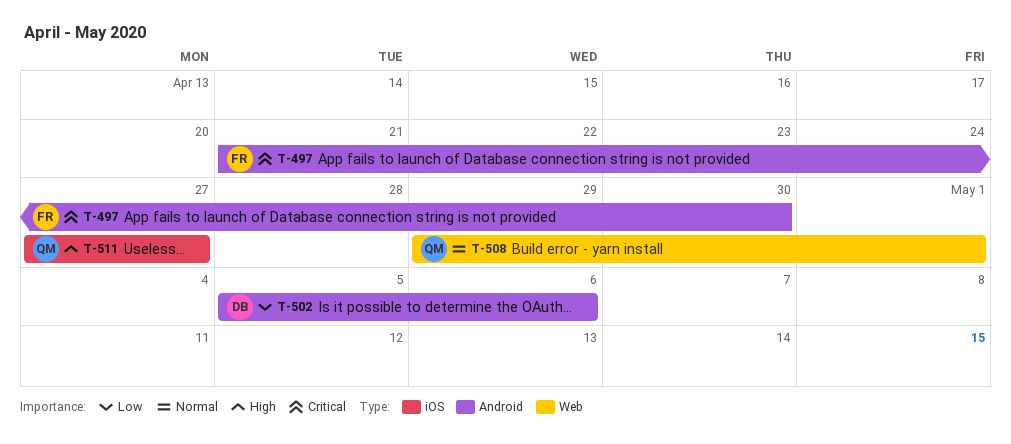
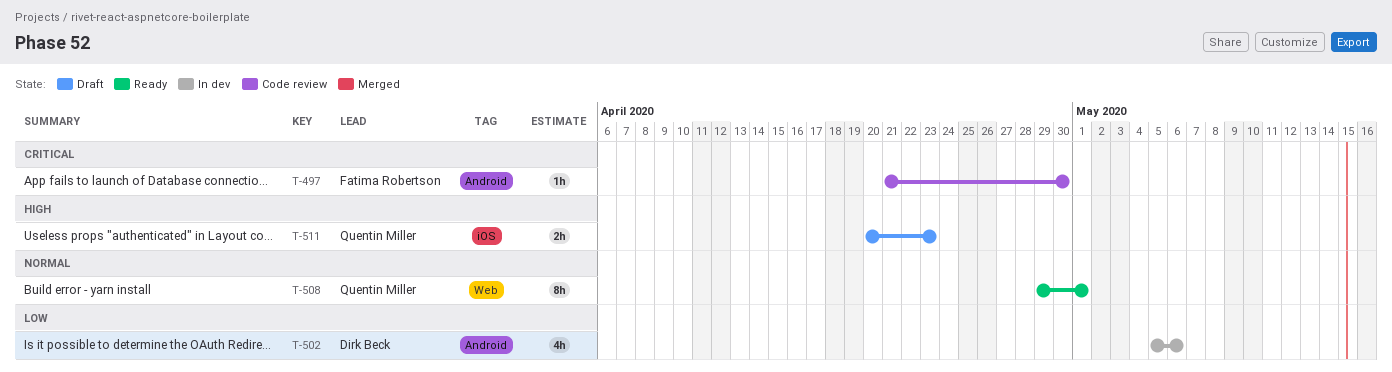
T-511, start: Apr 27 -> Apr 20
T-511, due: Apr 27 -> Apr 23

